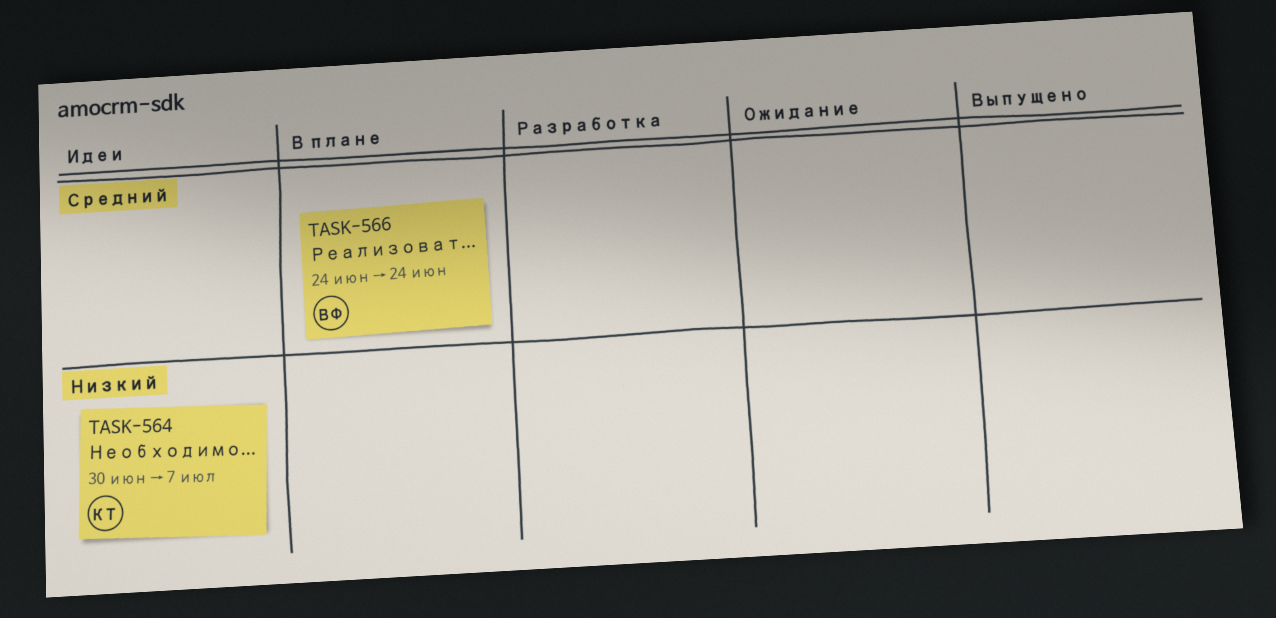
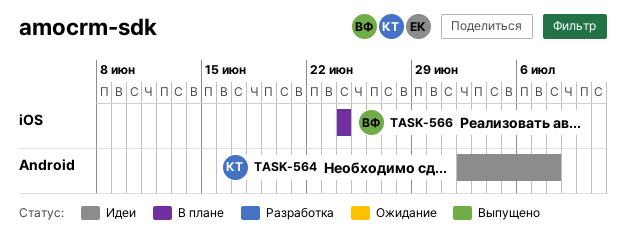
TASK-564, start: Jun 30 -> Jul 2
TASK-564, due: Jul 7 -> Jul 8

